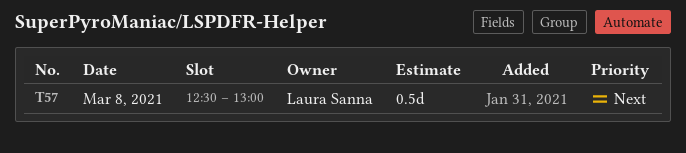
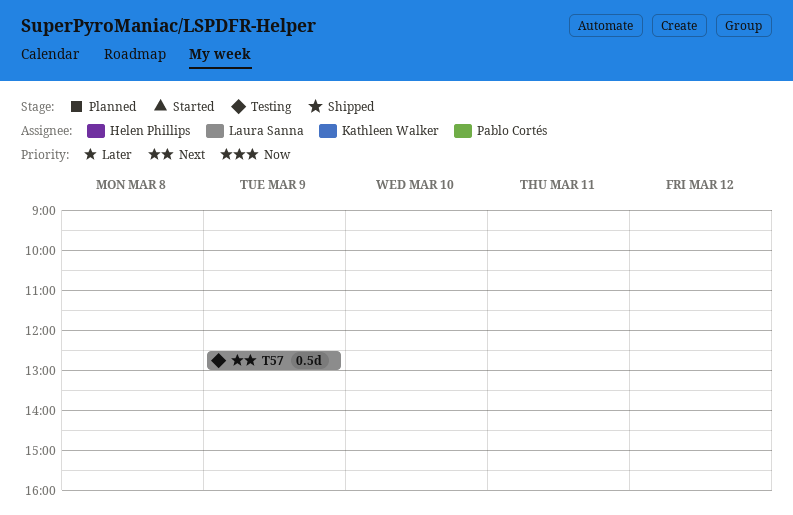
T57, day: Mar 8 -> Mar 9

